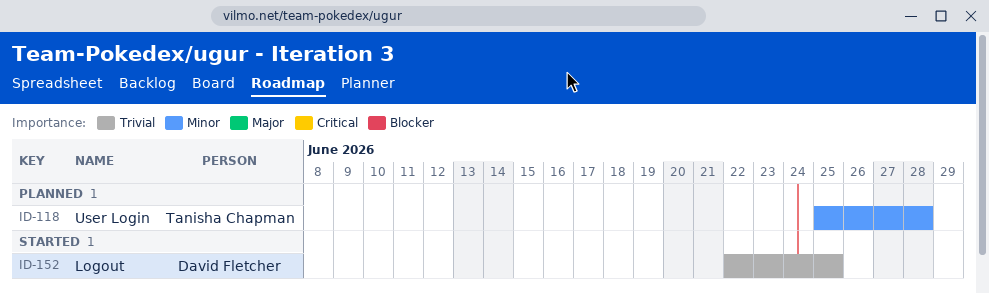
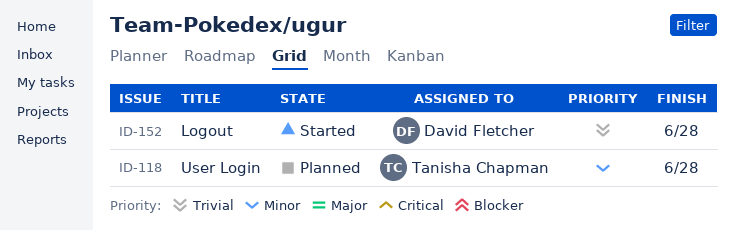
ID-152, due: Jun 25 -> Jun 28

